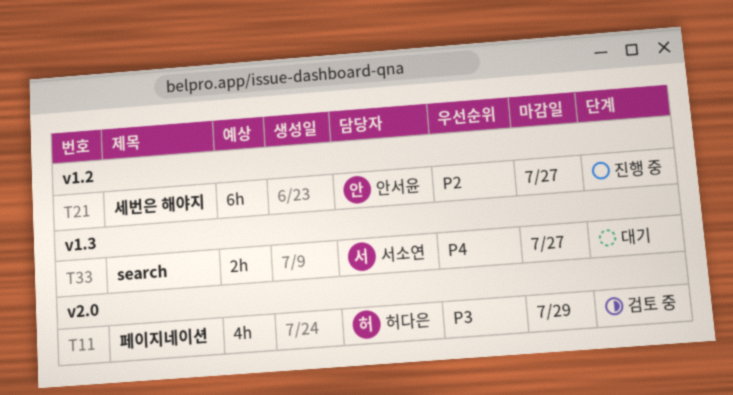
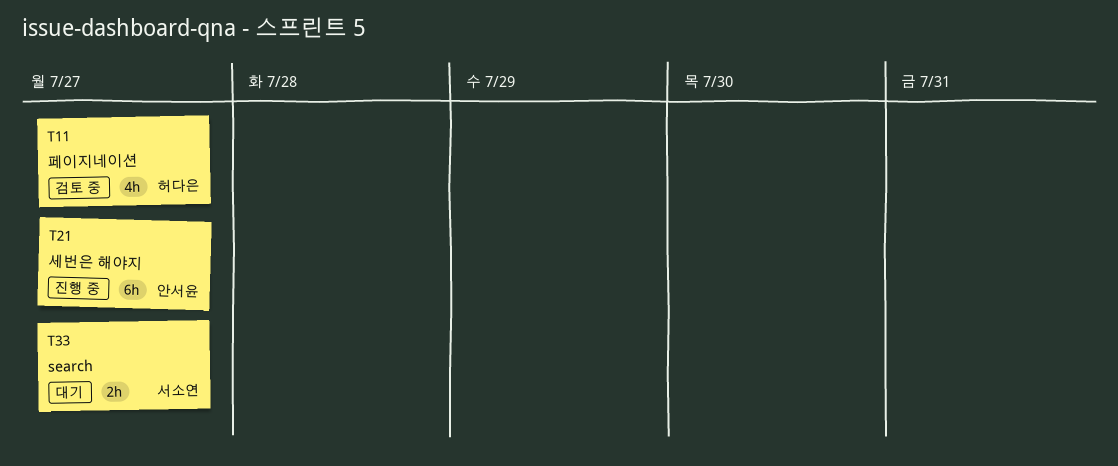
T11, due: Jul 29 -> Jul 27

